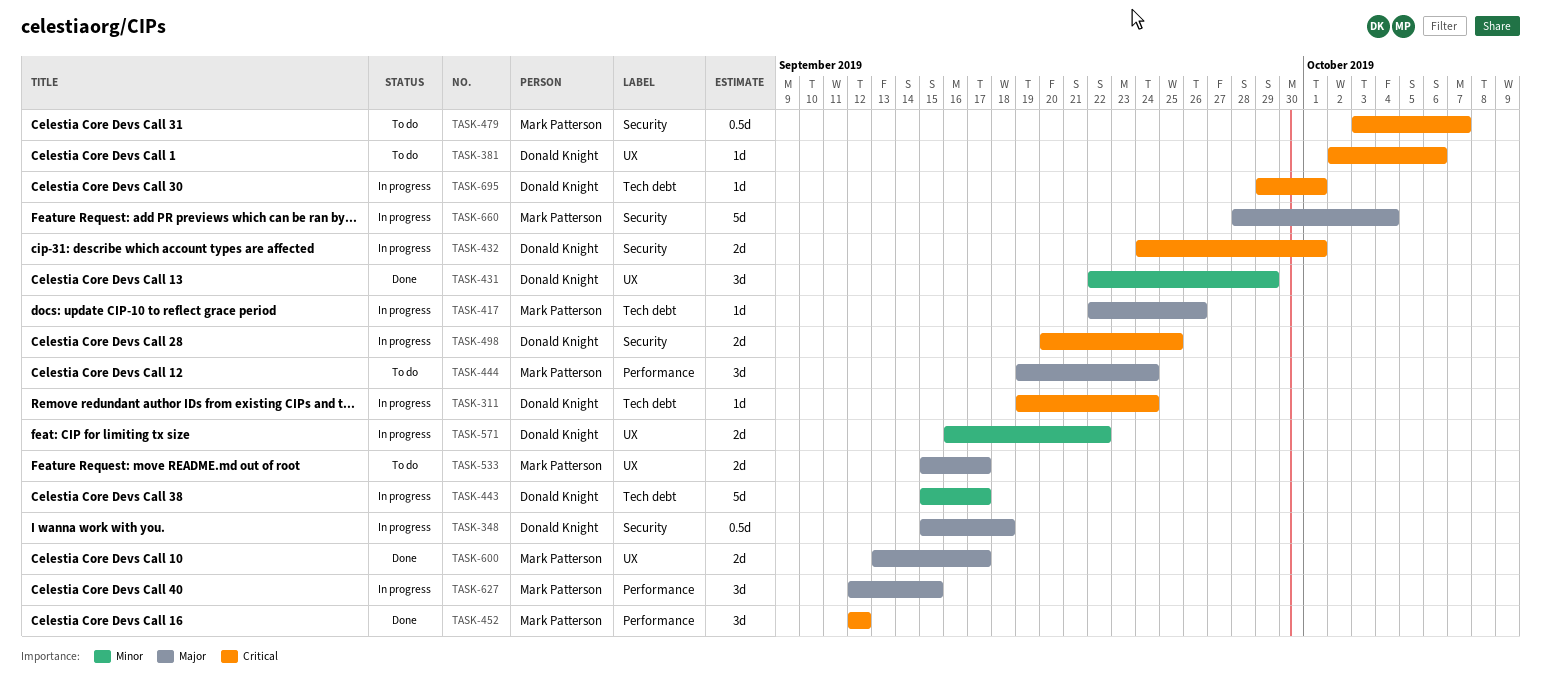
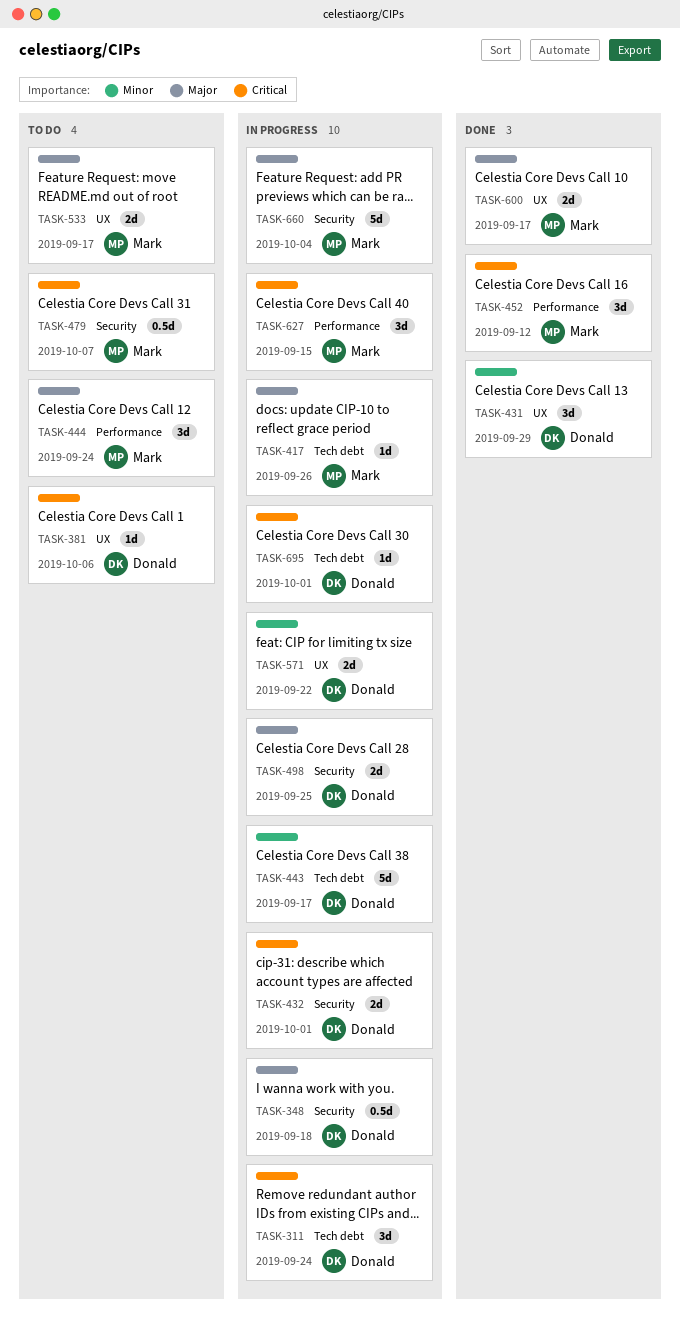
TASK-311, estimate: 1d -> 3d
TASK-498, priority: Critical -> Major
TASK-627, priority: Major -> Critical

